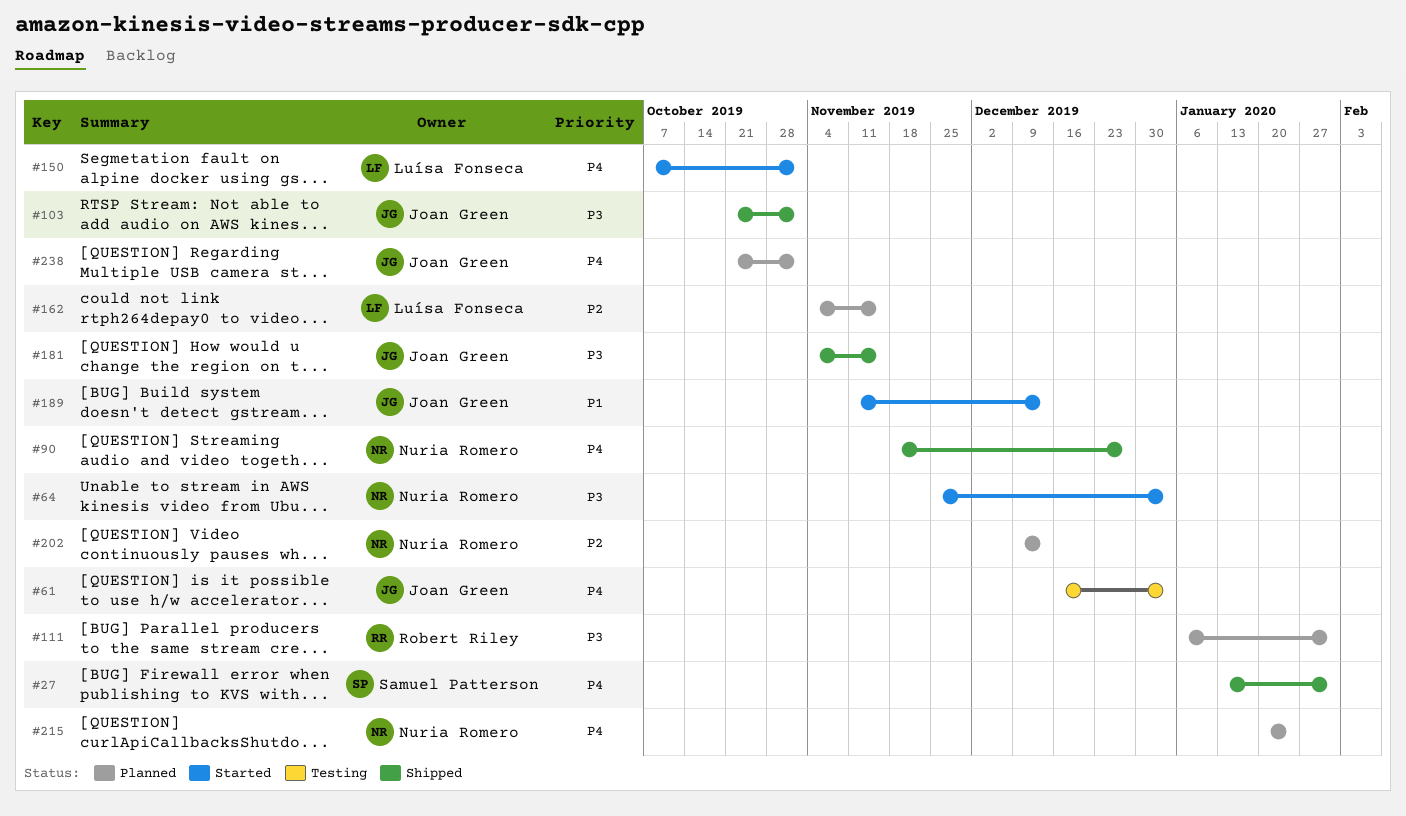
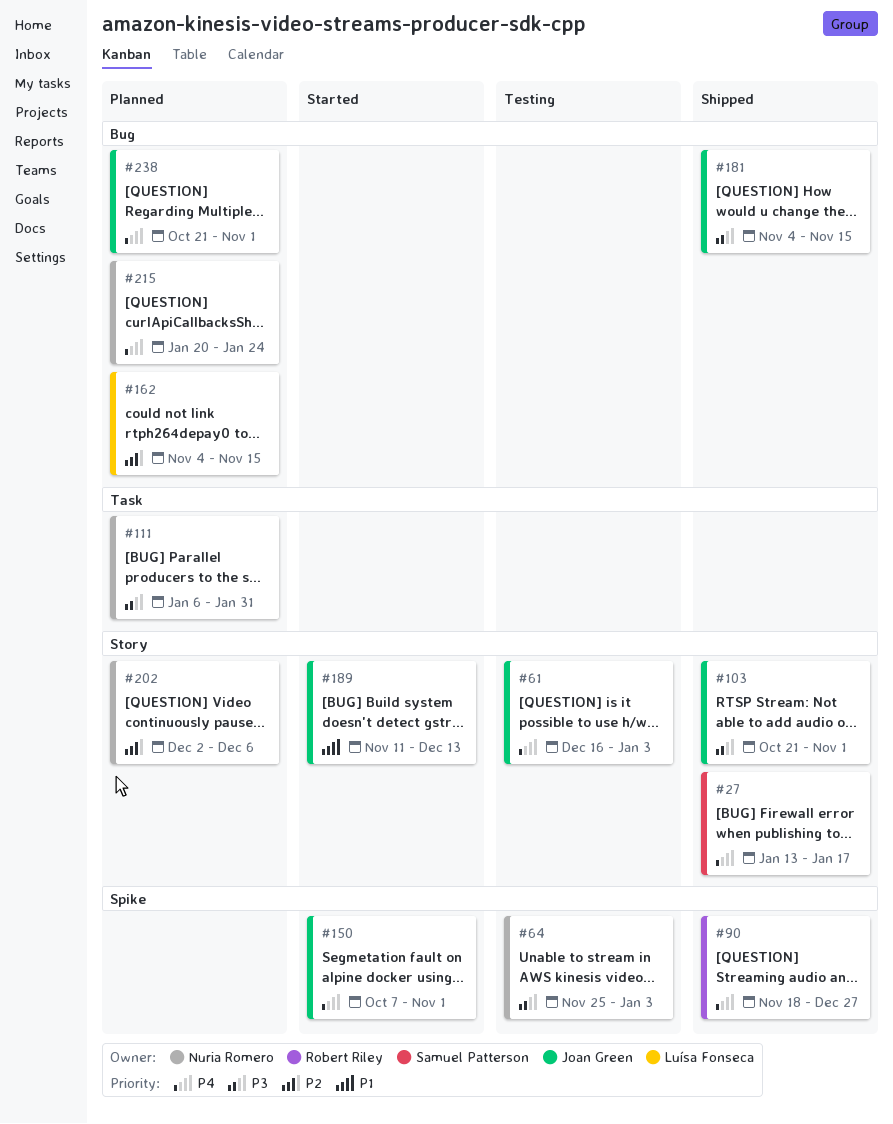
#27, due: Jan 31 -> Jan 17
#64, status: Started -> Testing
#90, owner: Nuria Romero -> Robert Riley
#111, owner: Robert Riley -> Nuria Romero
#150, owner: Luísa Fonseca -> Joan Green
#202, start: Dec 9 -> Dec 2
#202, due: Dec 13 -> Dec 6

